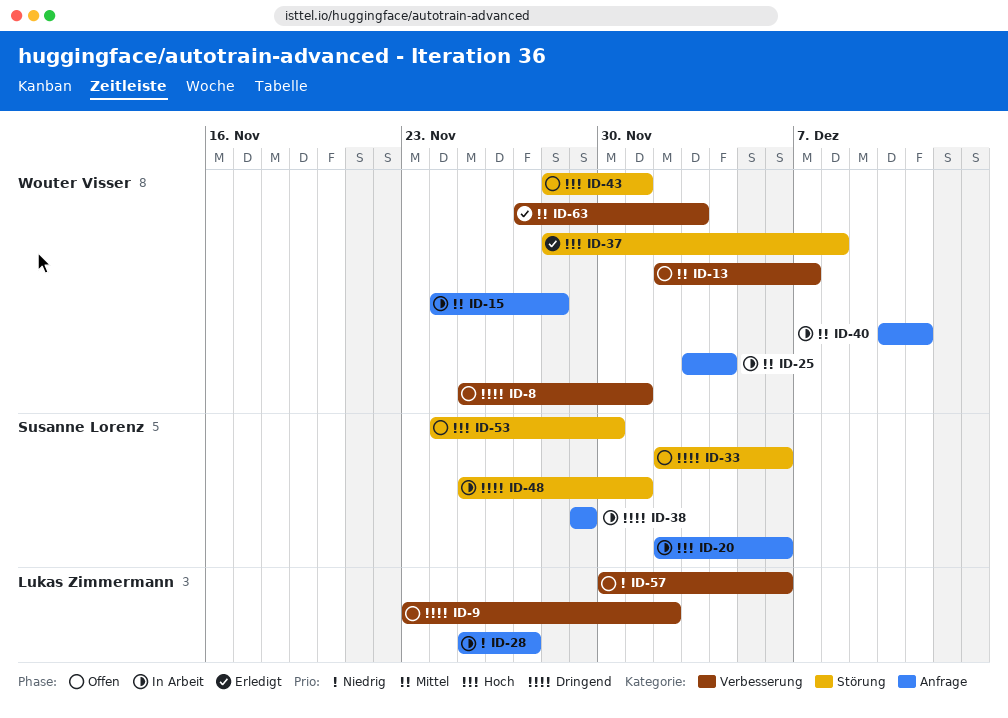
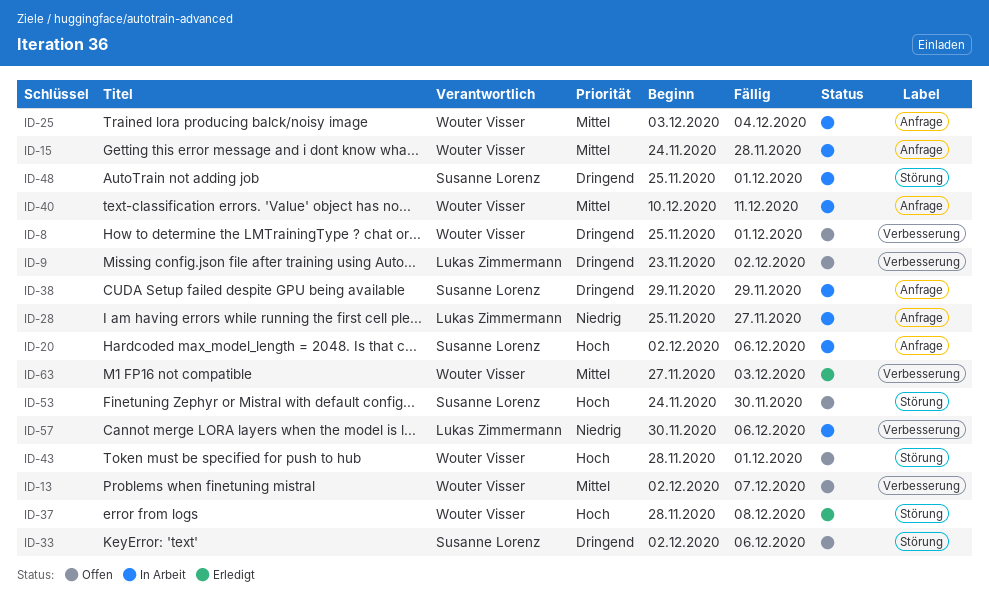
ID-57, status: Offen -> In Arbeit

